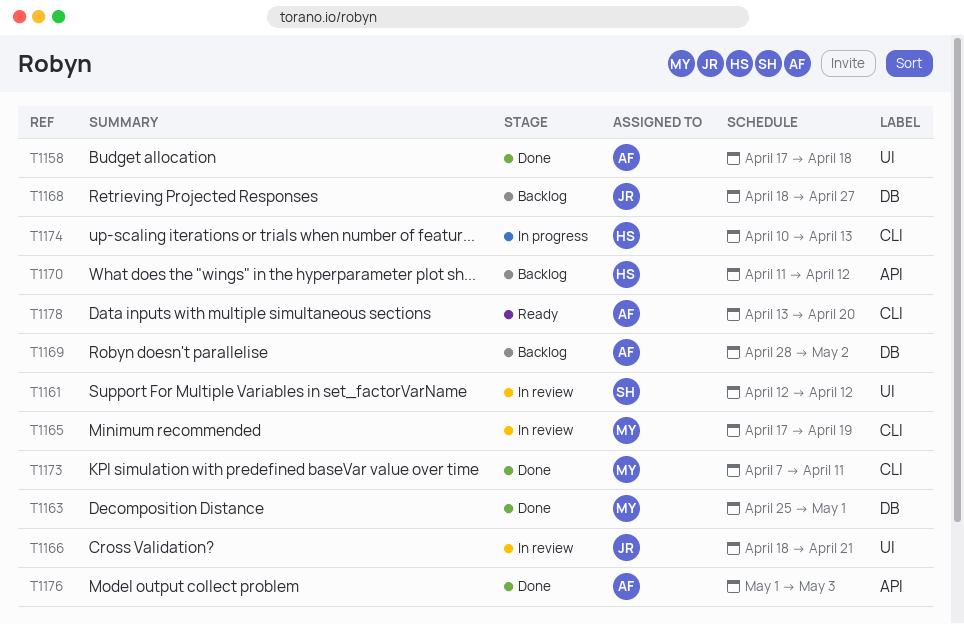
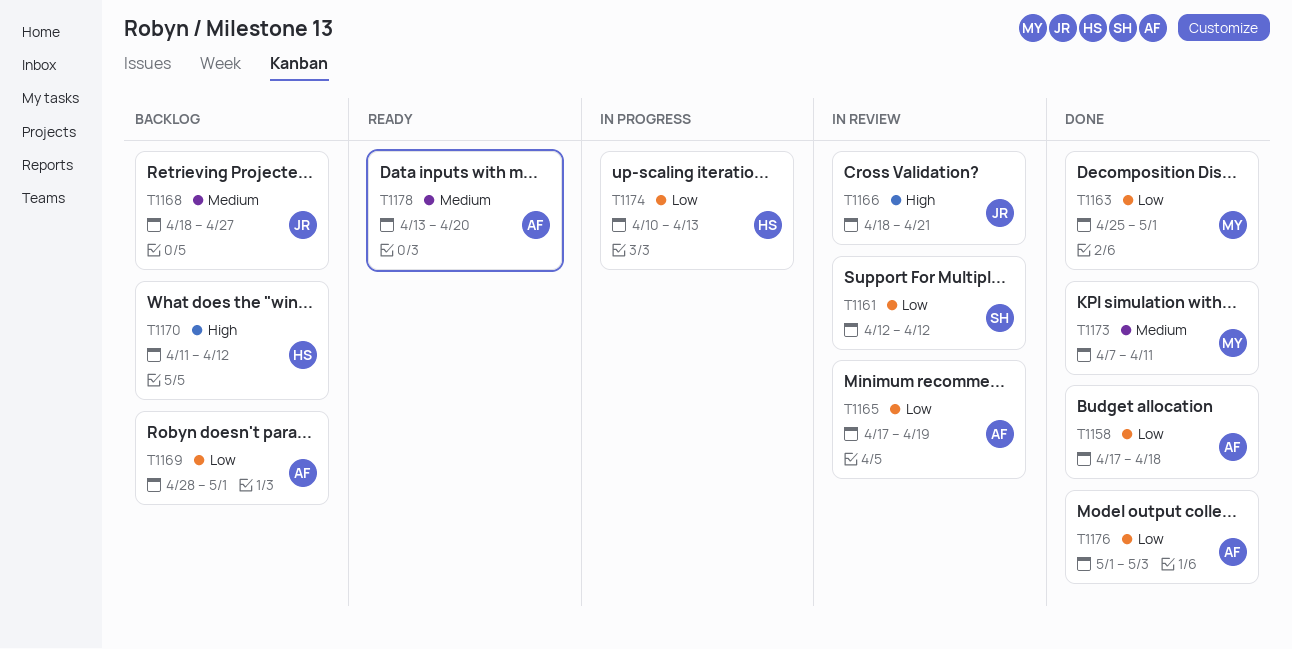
T1165, owner: MY -> AF
T1169, due: May 2 -> May 1

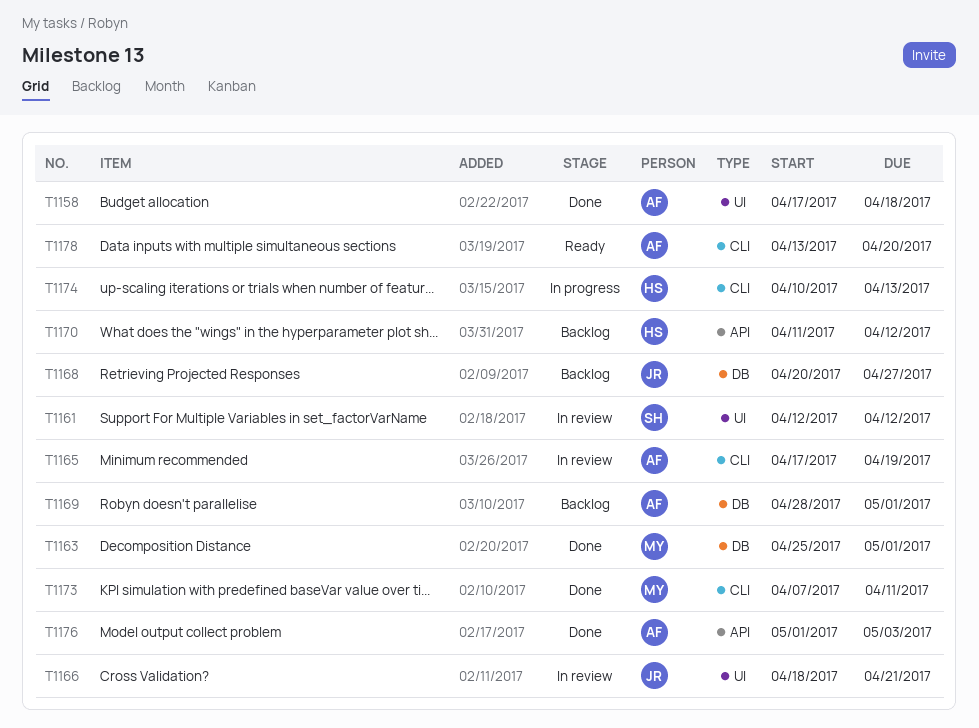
T1168, start: Apr 18 -> Apr 20

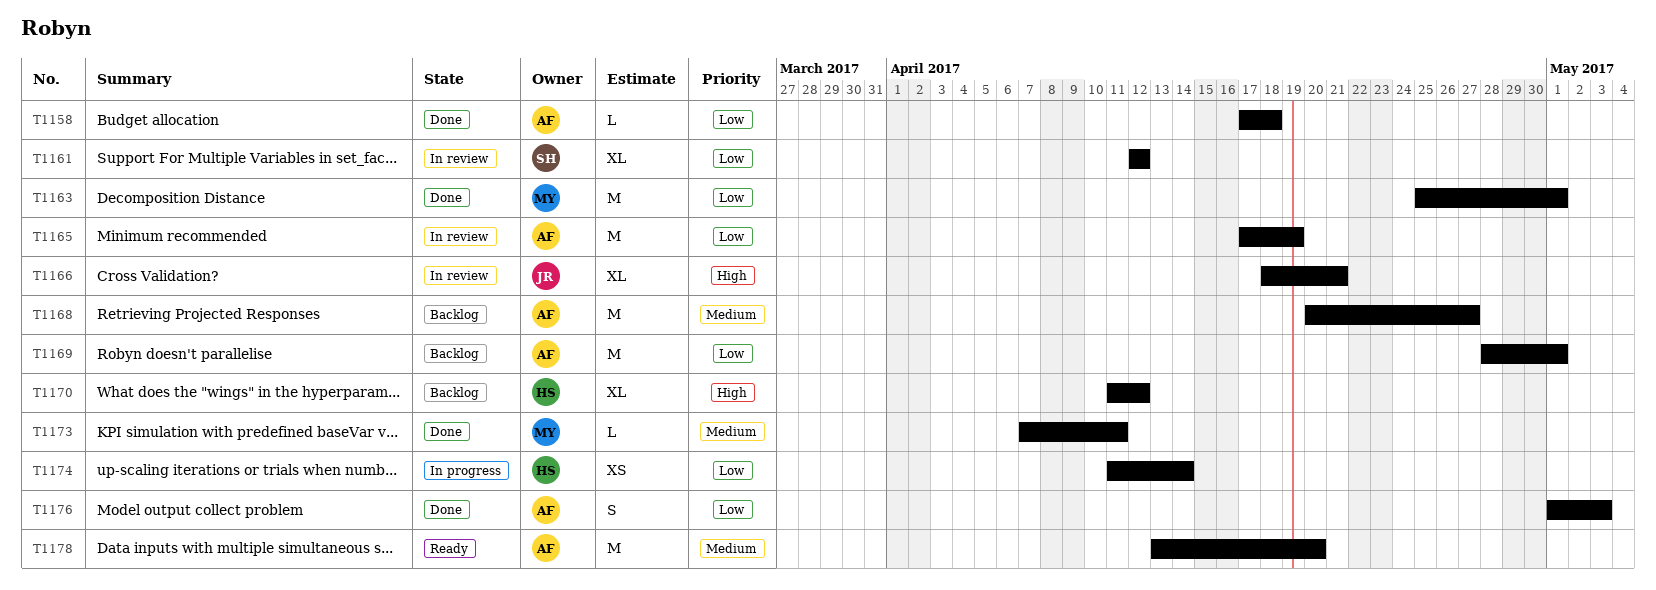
T1168, owner: JR -> AF
T1174, start: Apr 10 -> Apr 11
T1174, due: Apr 13 -> Apr 14

